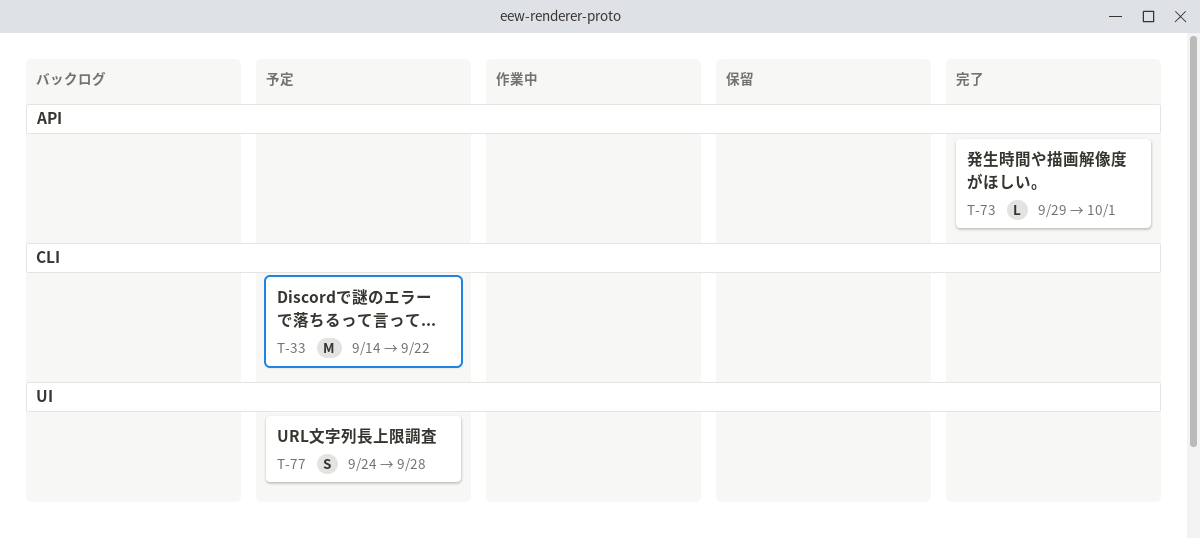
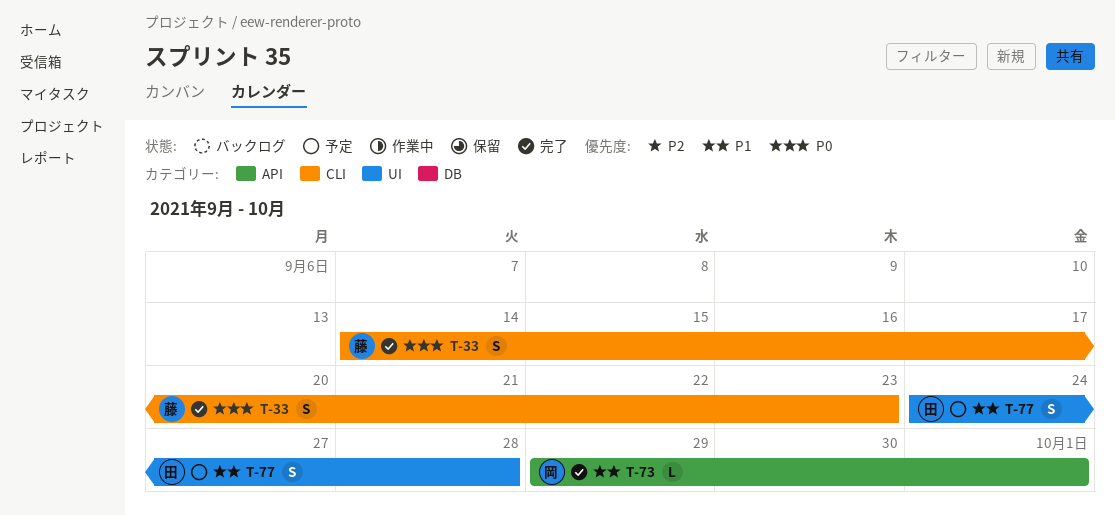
T-33, status: 予定 -> 完了
T-33, estimate: M -> S
T-33, due: Sep 22 -> Sep 23

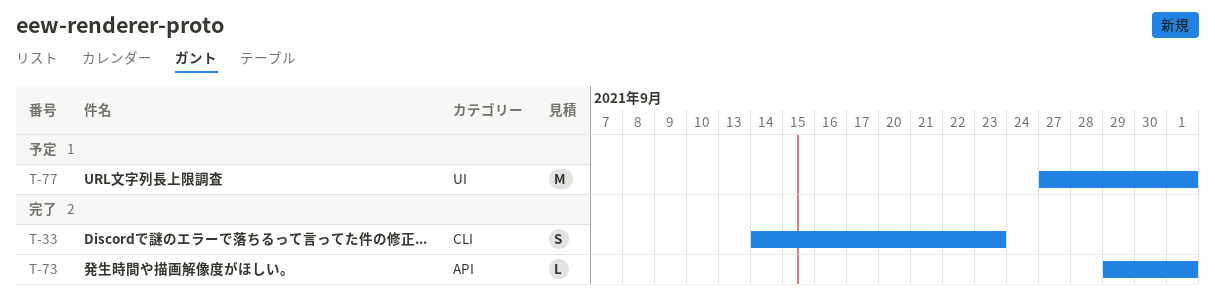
T-77, estimate: S -> M
T-77, start: Sep 24 -> Sep 27
T-77, due: Sep 28 -> Oct 1

